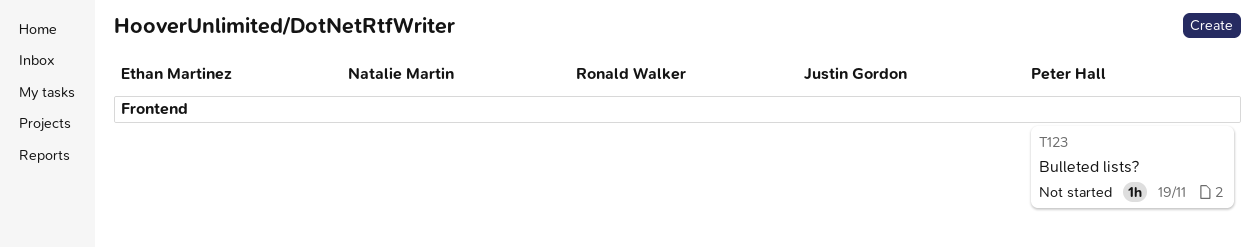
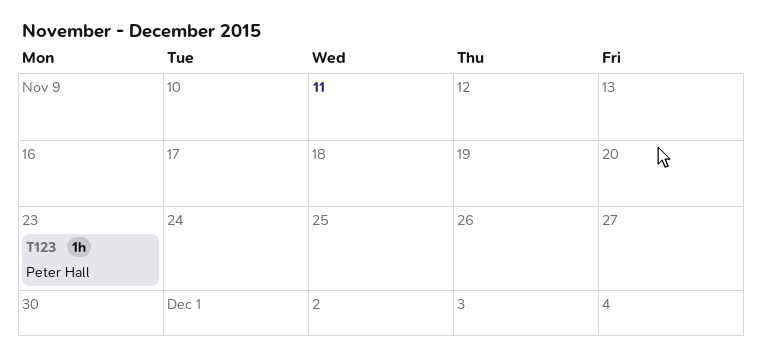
T123, due: Nov 19 -> Nov 23

